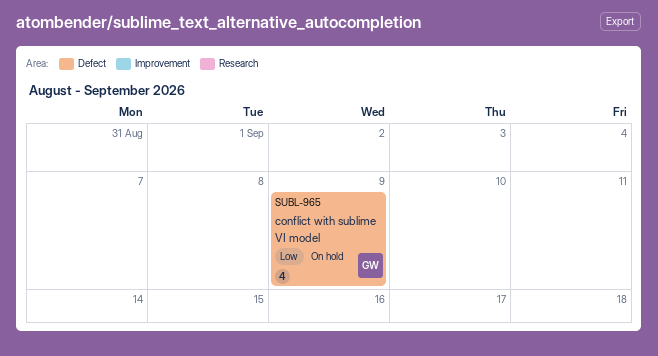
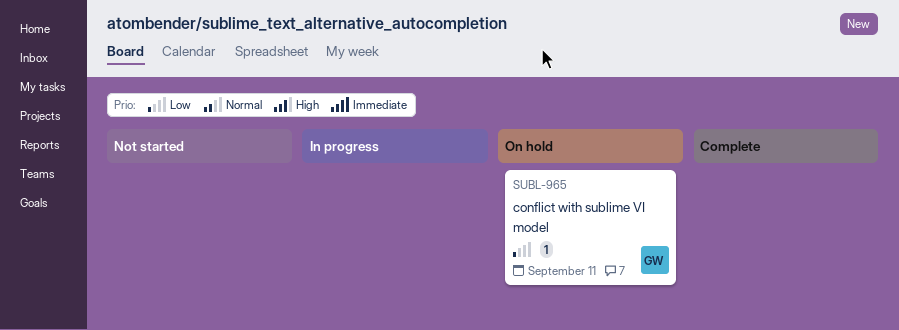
SUBL-965, estimate: 4 -> 1
SUBL-965, due: Sep 9 -> Sep 11

